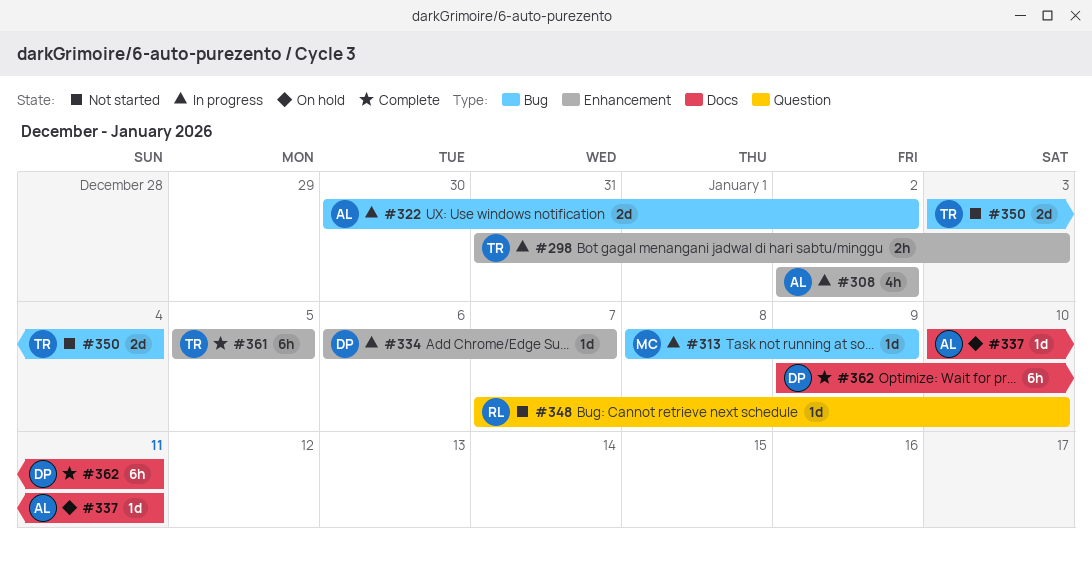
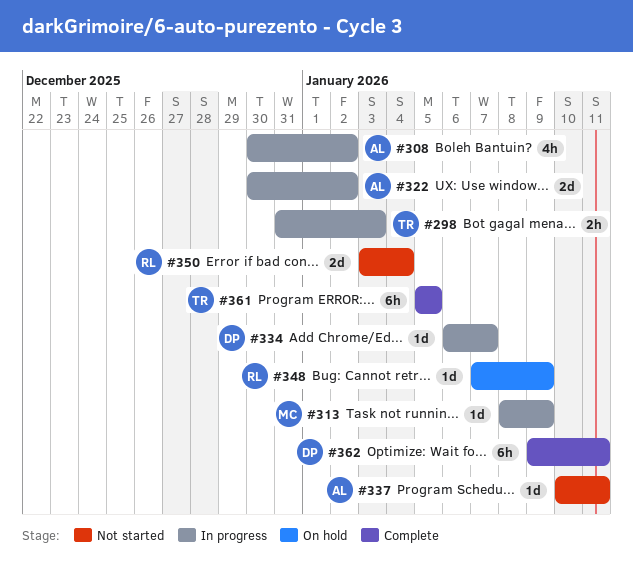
#308, start: Jan 2 -> Dec 30
#337, status: On hold -> Not started
#348, status: Not started -> On hold
#348, due: Jan 10 -> Jan 9
#350, owner: TR -> RL

